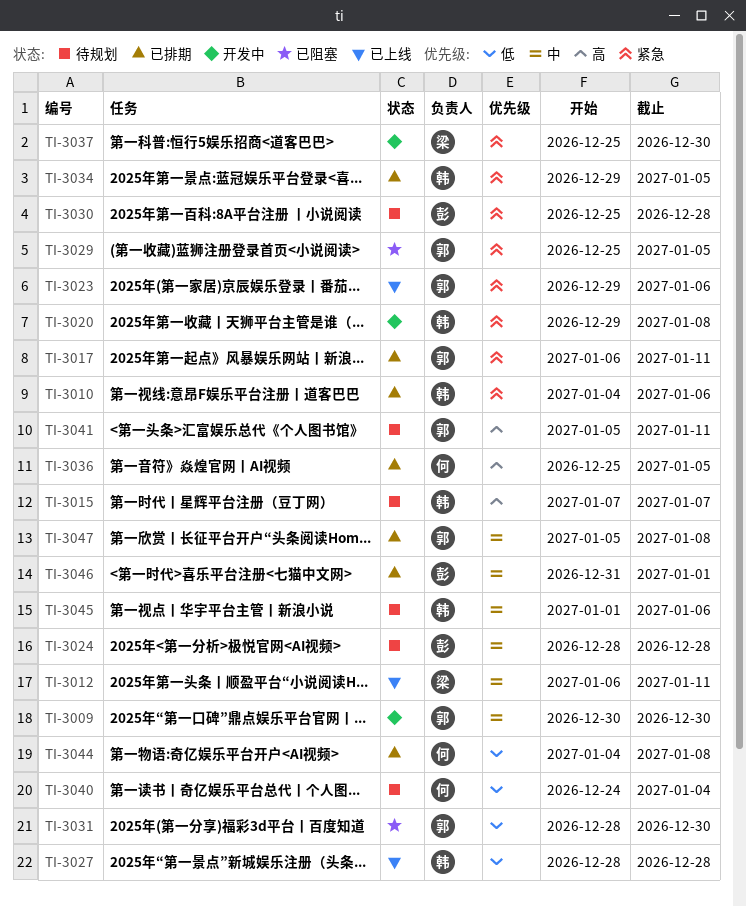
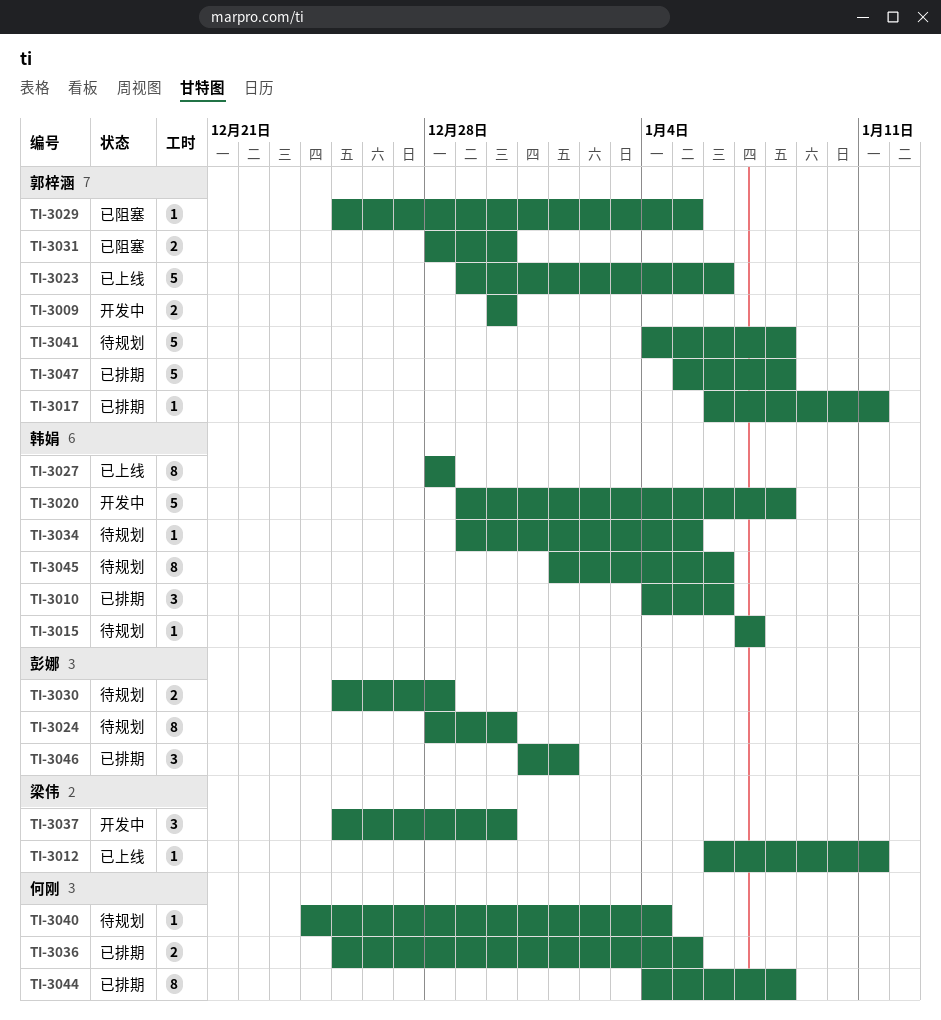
TI-3024, due: Dec 28 -> Dec 30
TI-3034, status: 已排期 -> 待规划
TI-3041, start: Jan 5 -> Jan 4
TI-3041, due: Jan 11 -> Jan 8

